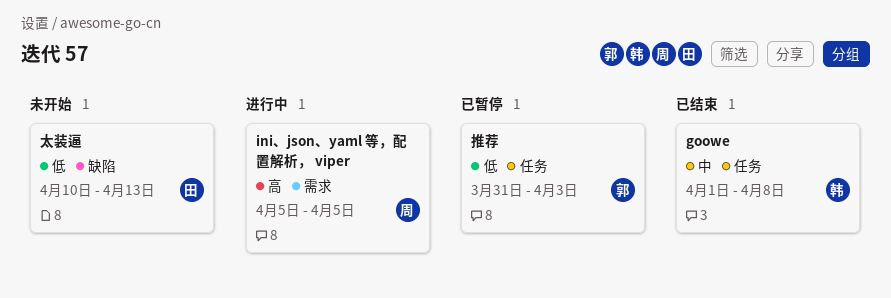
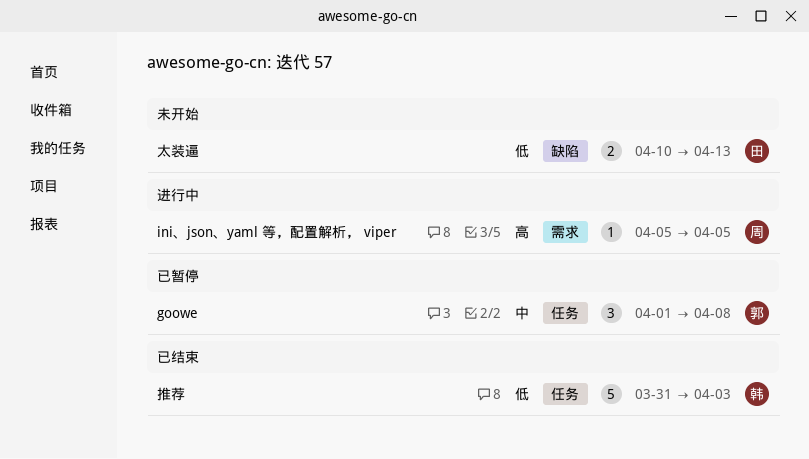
goowe, status: 已结束 -> 已暂停
goowe, owner: 韩 -> 郭
推荐, status: 已暂停 -> 已结束
推荐, owner: 郭 -> 韩

